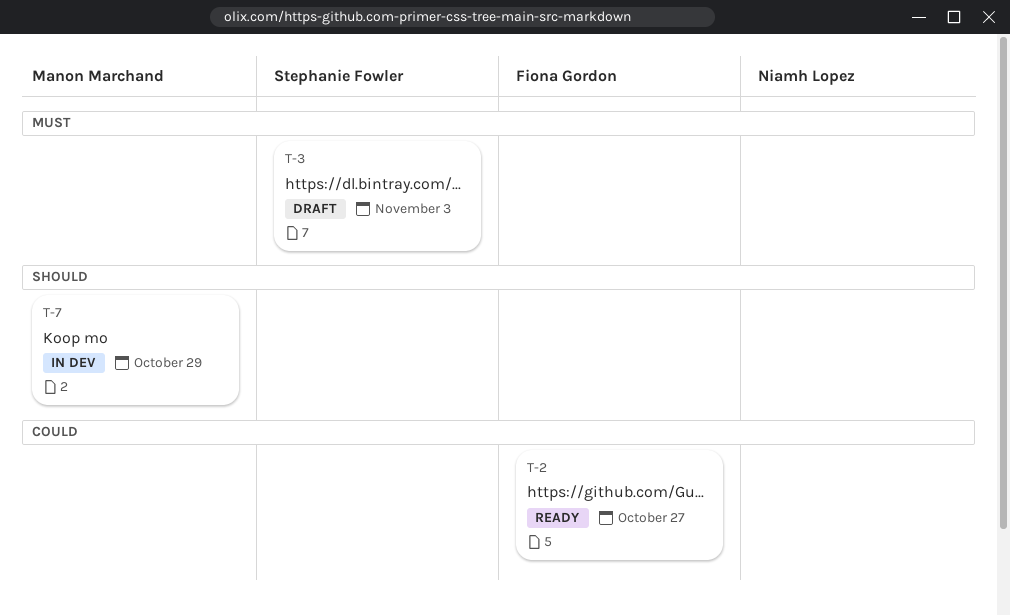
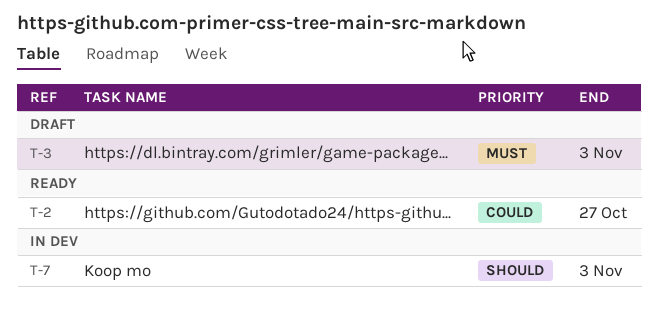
T-7, due: Oct 29 -> Nov 3

